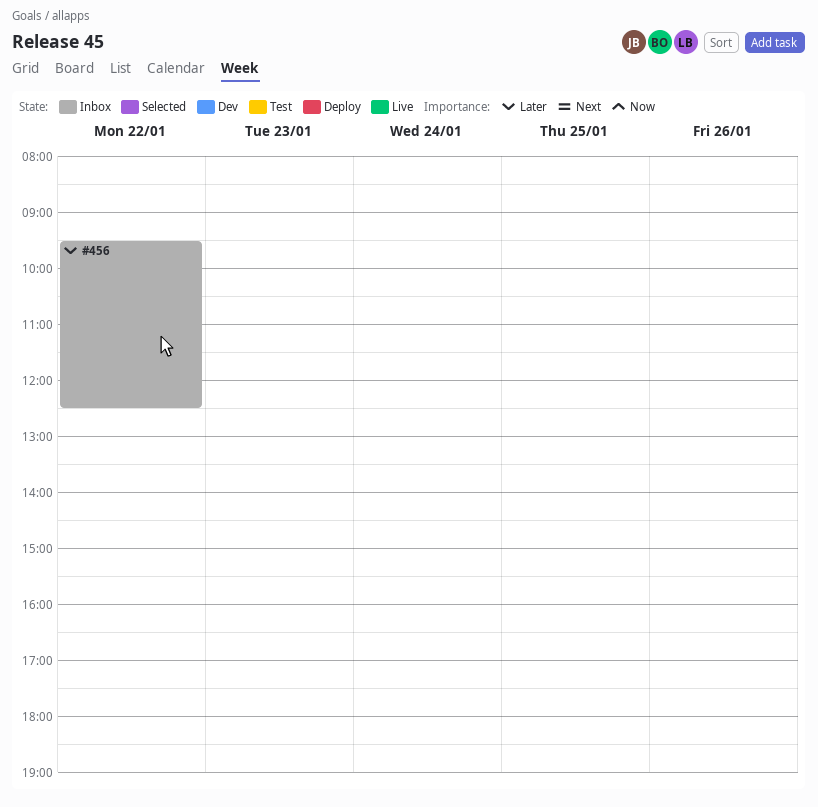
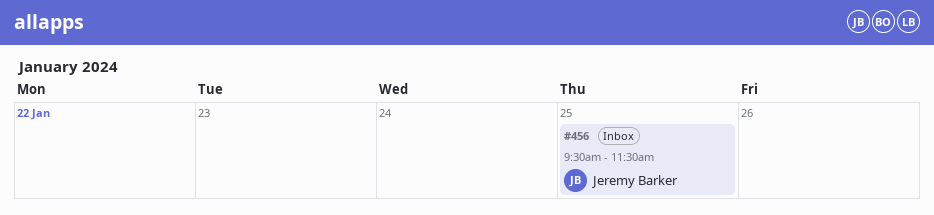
#456, day: Jan 22 -> Jan 25
#456, ends: 12:30 -> 11:30

